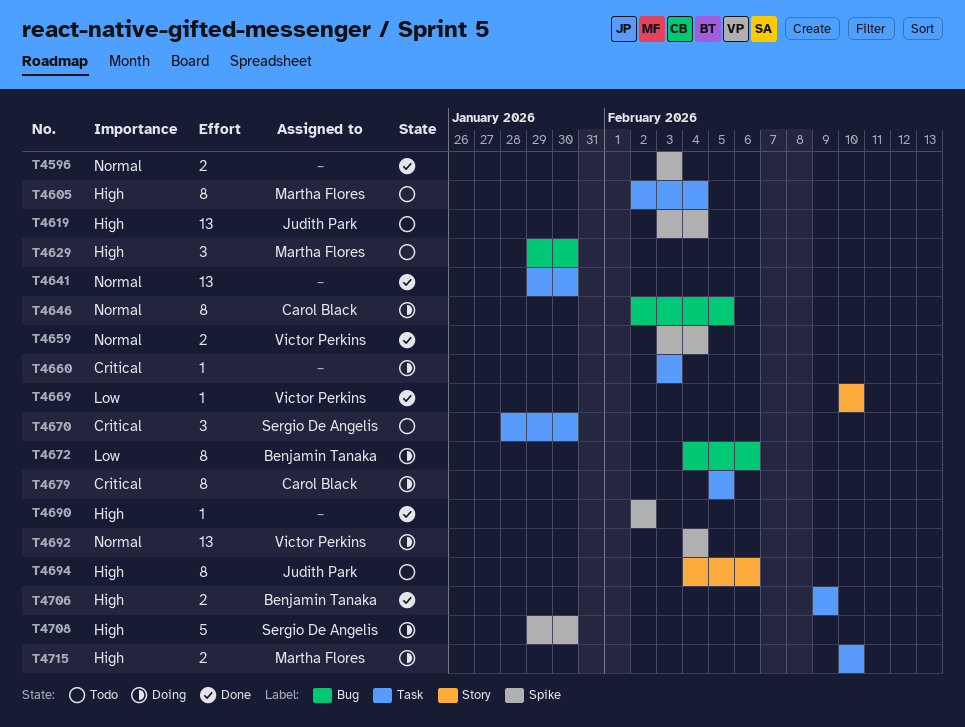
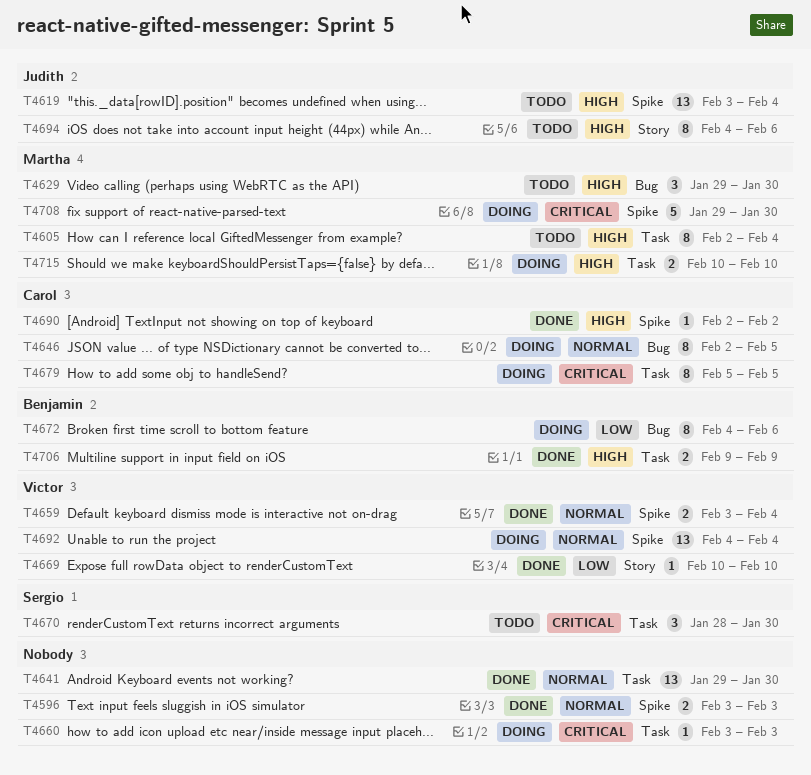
T4690, owner: none -> Carol Black
T4708, owner: Sergio De Angelis -> Martha Flores
T4708, priority: High -> Critical

